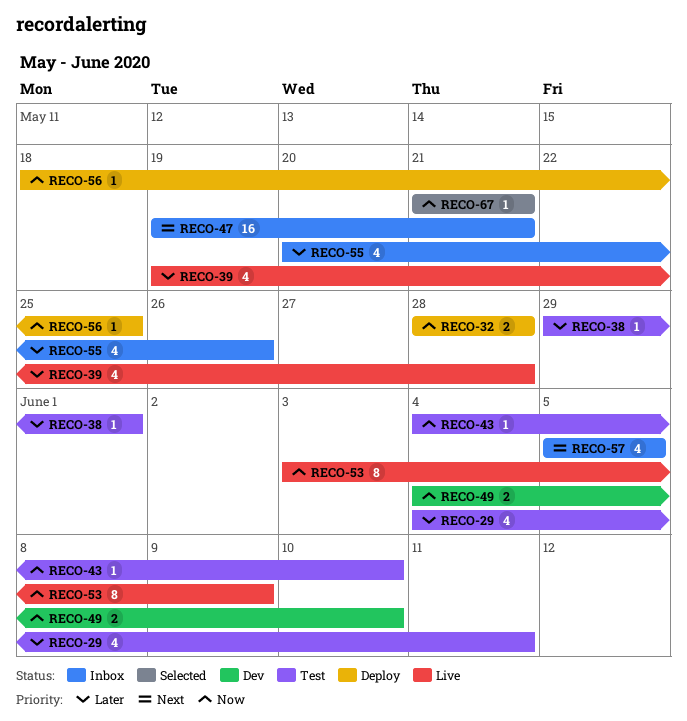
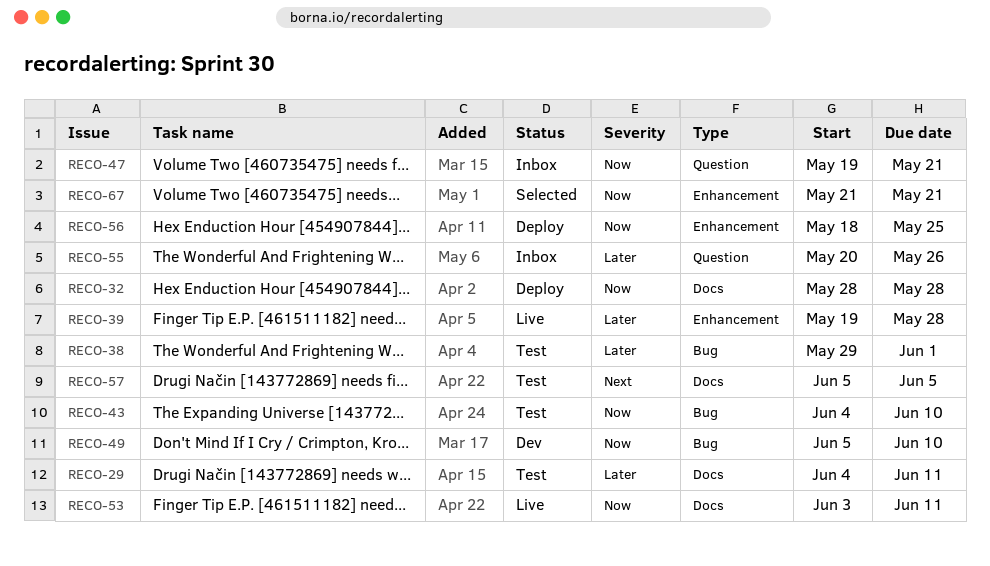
RECO-47, priority: Next -> Now
RECO-49, start: Jun 4 -> Jun 5
RECO-53, due: Jun 9 -> Jun 11
RECO-57, status: Inbox -> Test

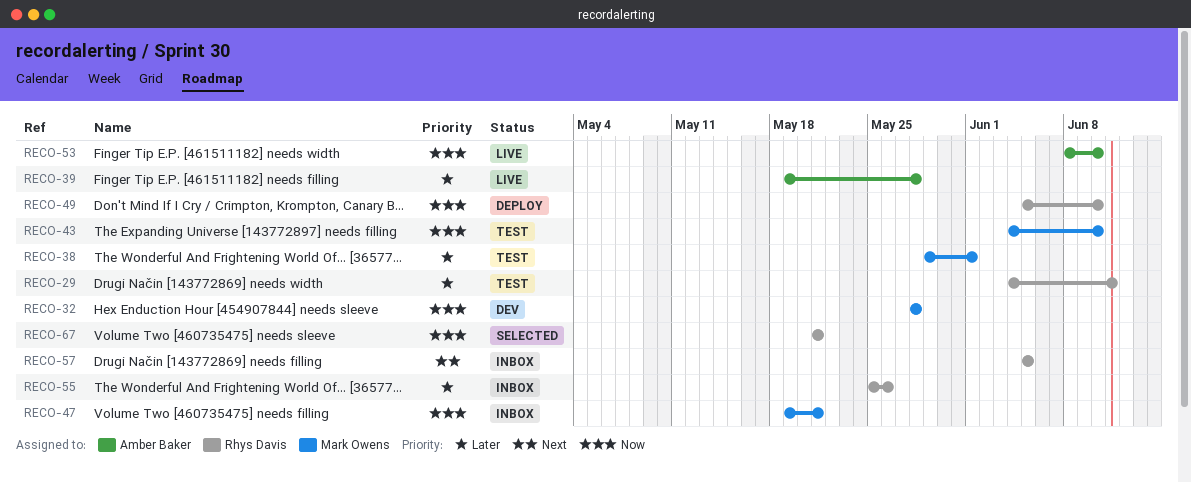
RECO-32, status: Deploy -> Dev
RECO-49, status: Dev -> Deploy
RECO-53, start: Jun 3 -> Jun 8
RECO-53, due: Jun 11 -> Jun 10
RECO-55, start: May 20 -> May 25
RECO-56: present -> none
RECO-57, status: Test -> Inbox

